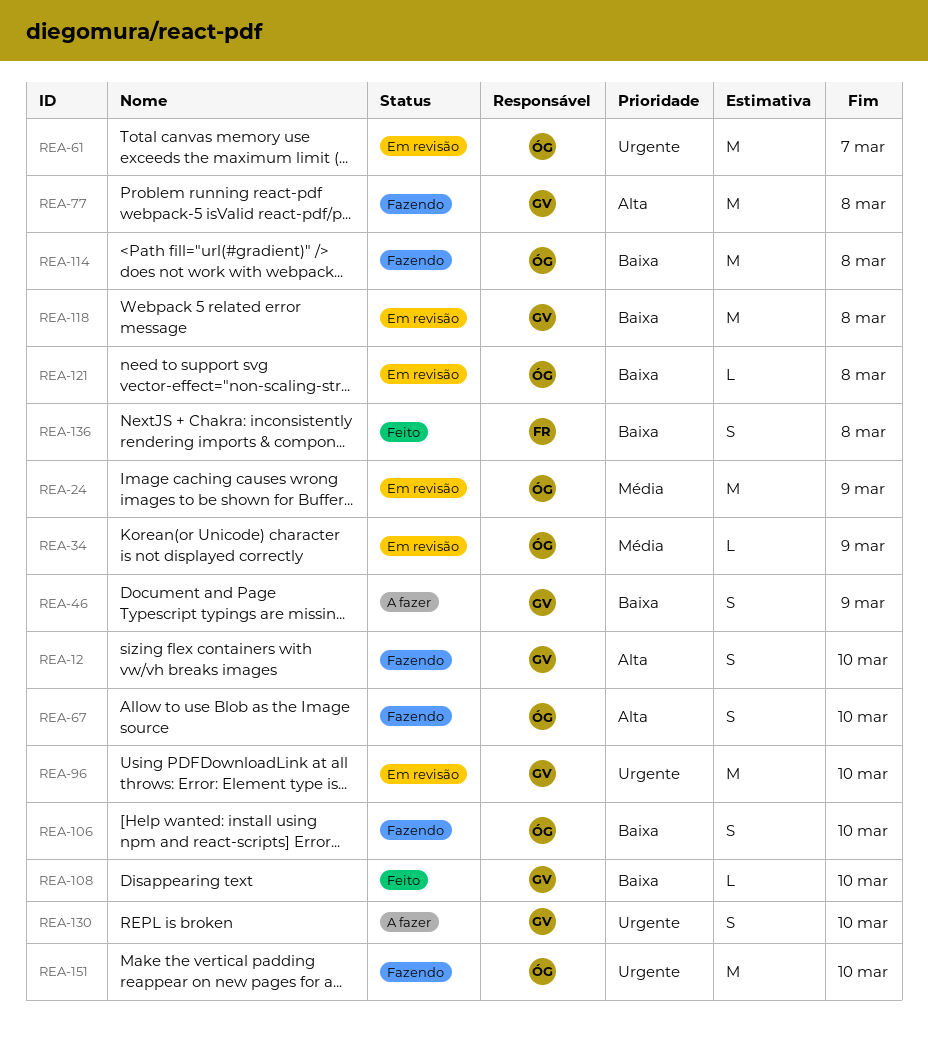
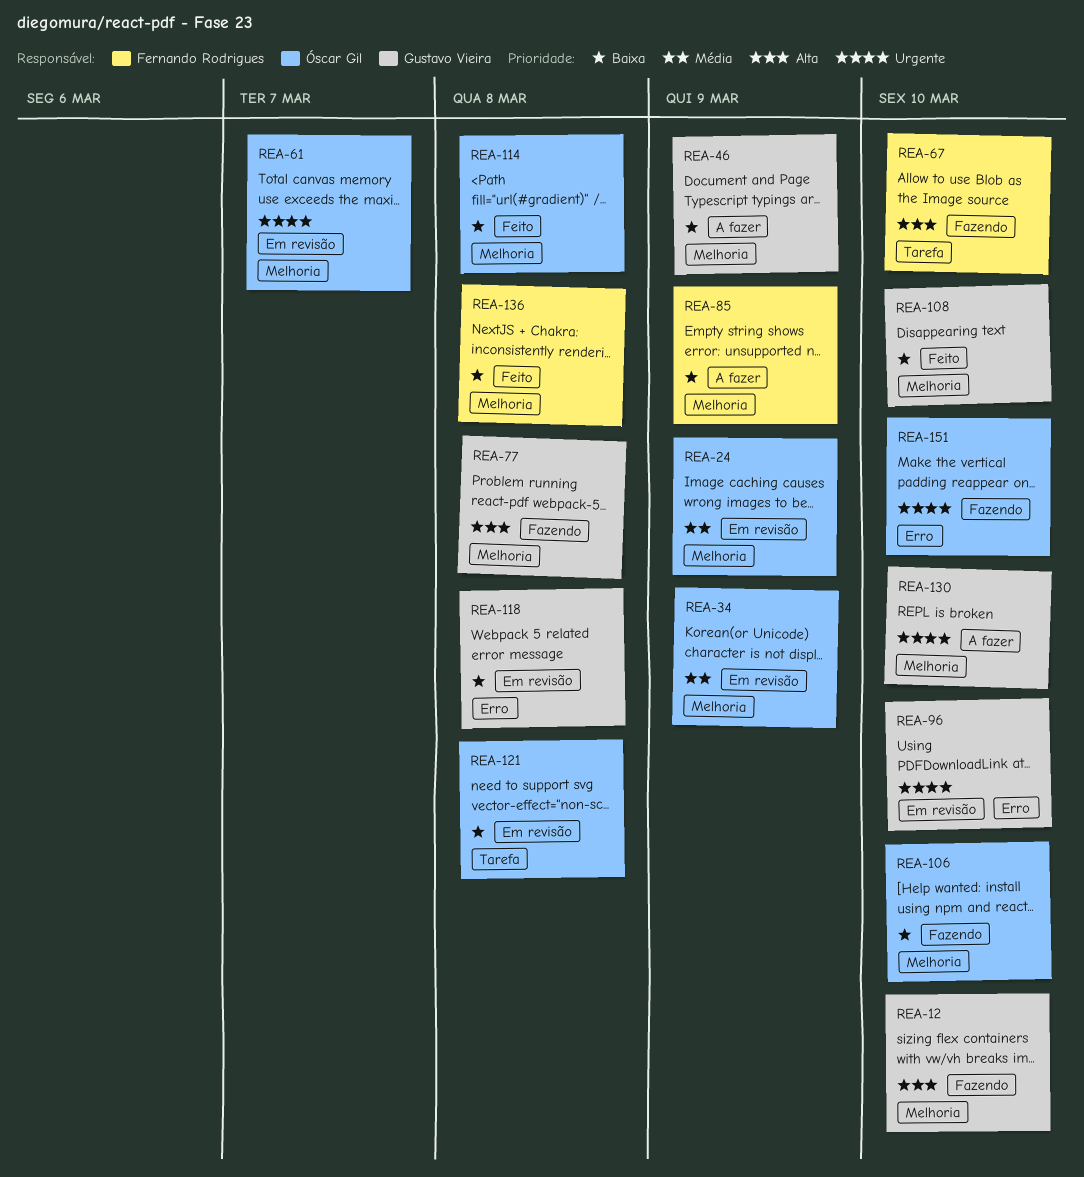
REA-67, owner: Óscar Gil -> Fernando Rodrigues
REA-85: none -> present
REA-114, status: Fazendo -> Feito

